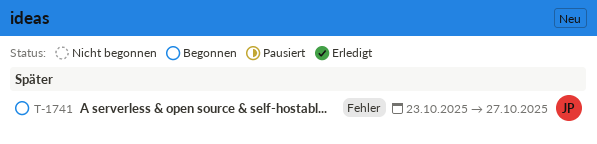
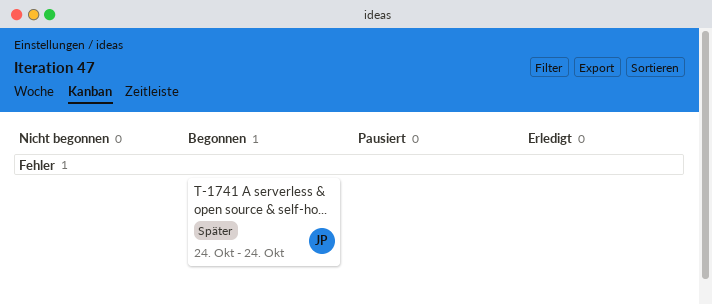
T-1741, start: Oct 23 -> Oct 24
T-1741, due: Oct 27 -> Oct 24

